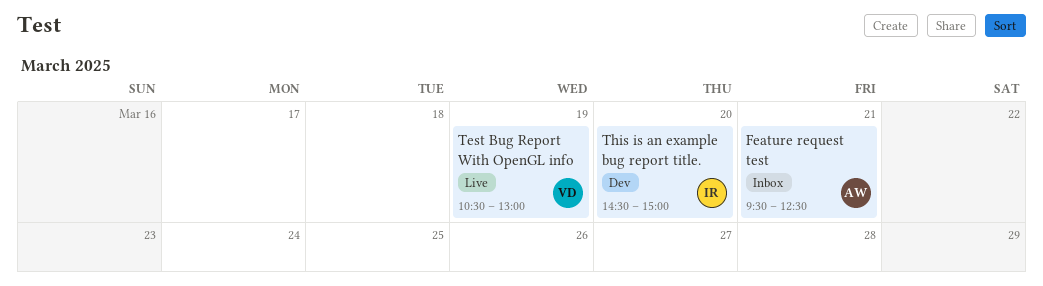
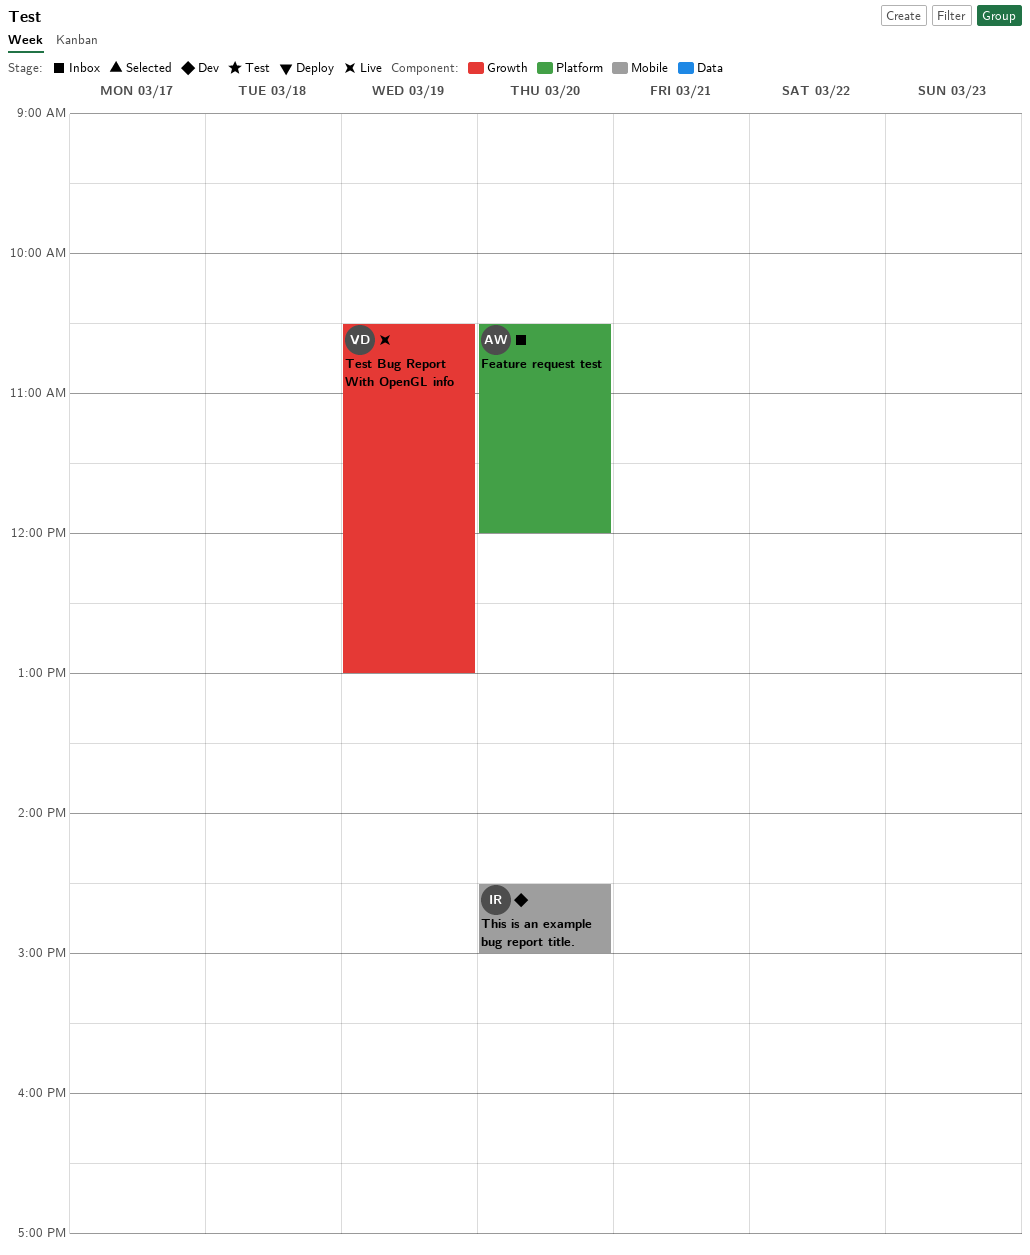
Feature request test, day: Mar 21 -> Mar 20
Feature request test, begins: 09:30 -> 10:30
Feature request test, ends: 12:30 -> 12:00

